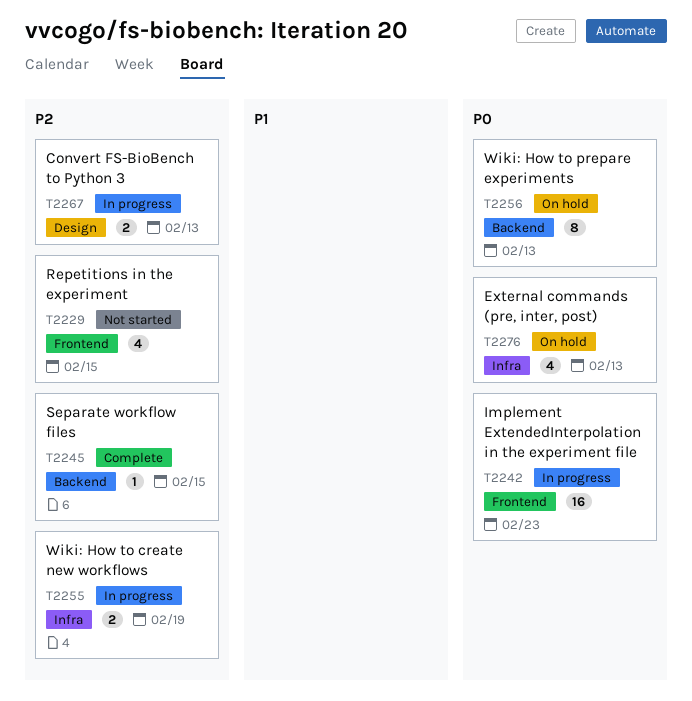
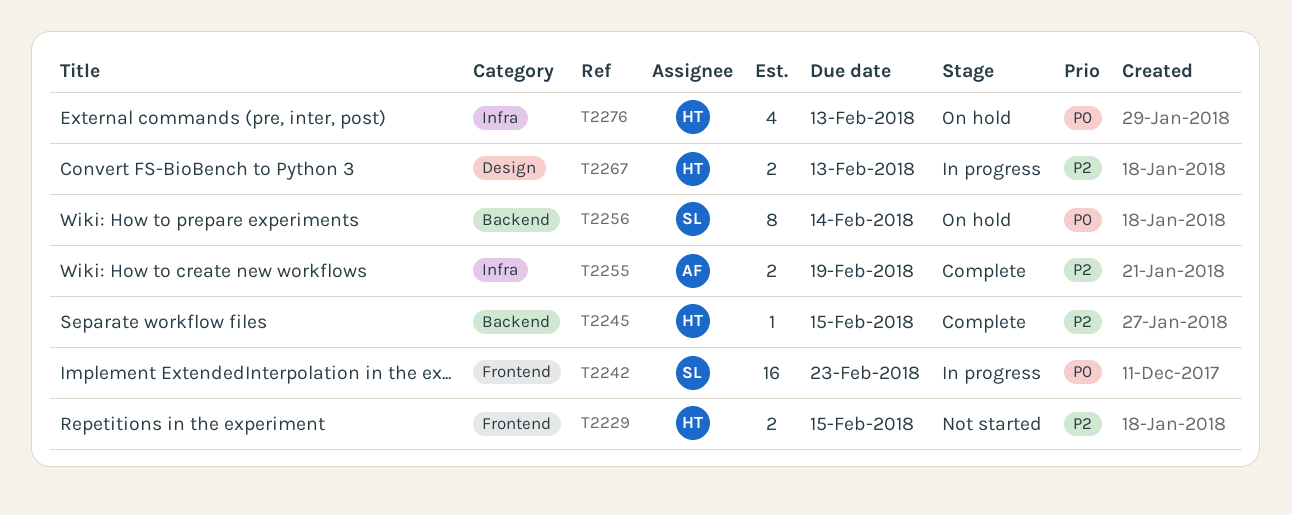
T2229, estimate: 4 -> 2
T2255, status: In progress -> Complete
T2256, due: Feb 13 -> Feb 14

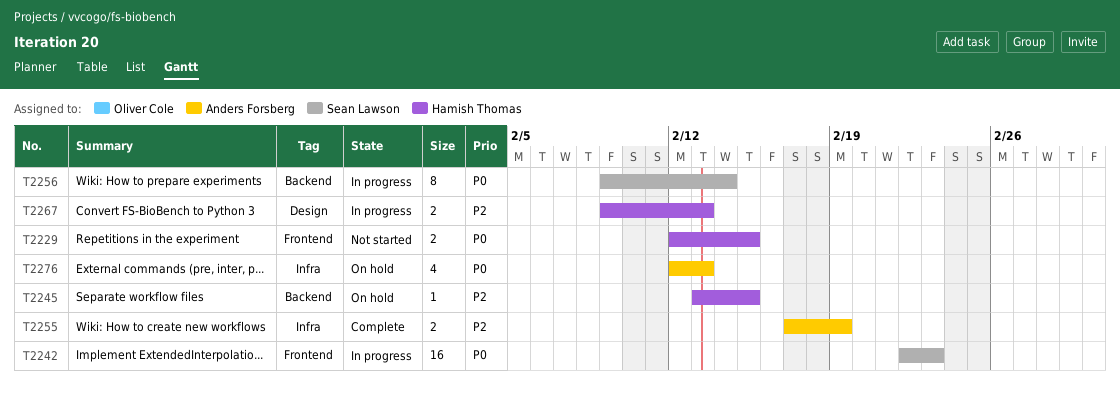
T2229, priority: P2 -> P0
T2245, status: Complete -> On hold
T2256, status: On hold -> In progress
T2276, owner: Hamish Thomas -> Anders Forsberg

